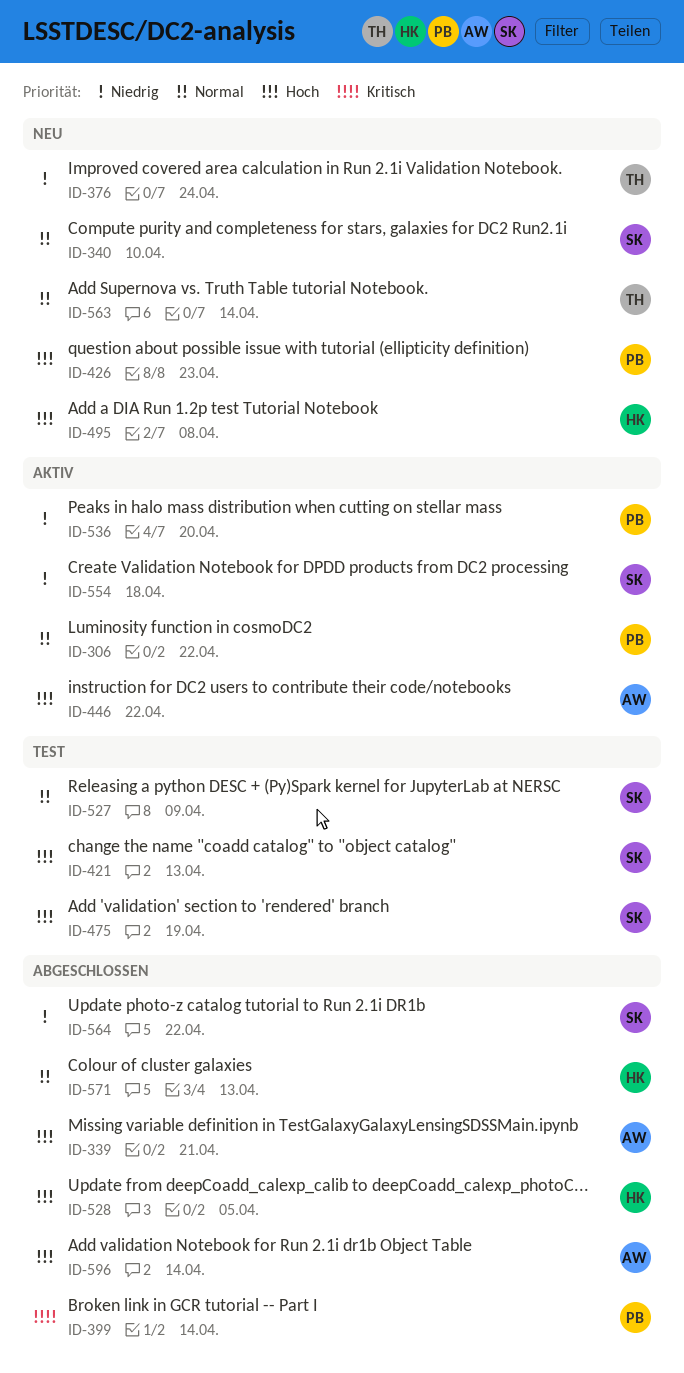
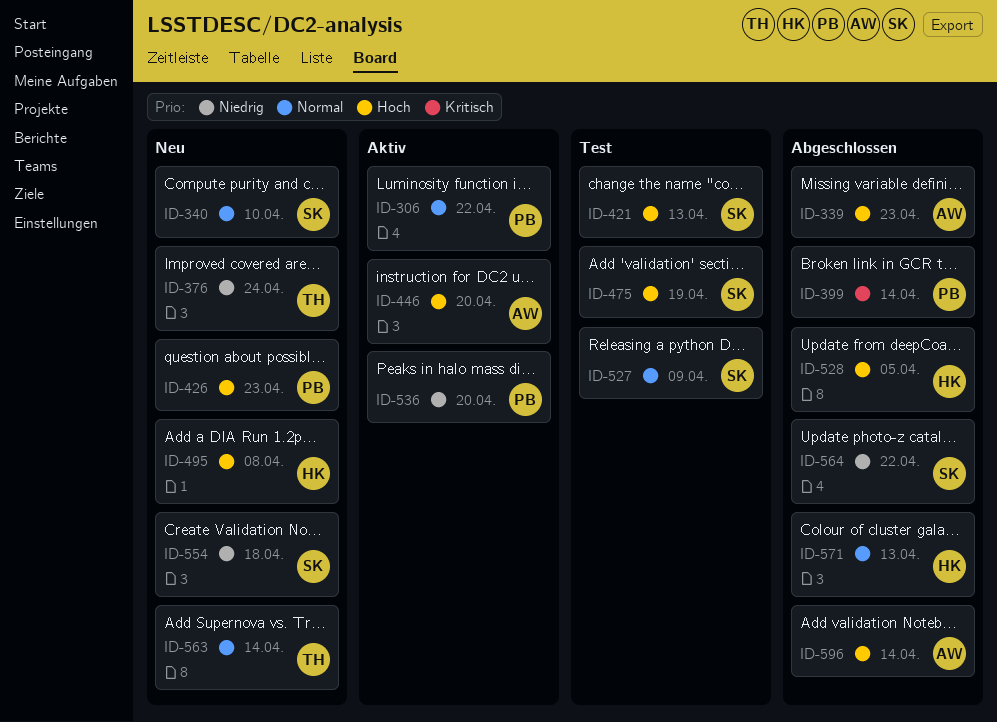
ID-339, due: Apr 21 -> Apr 23
ID-446, due: Apr 22 -> Apr 20
ID-554, status: Aktiv -> Neu

